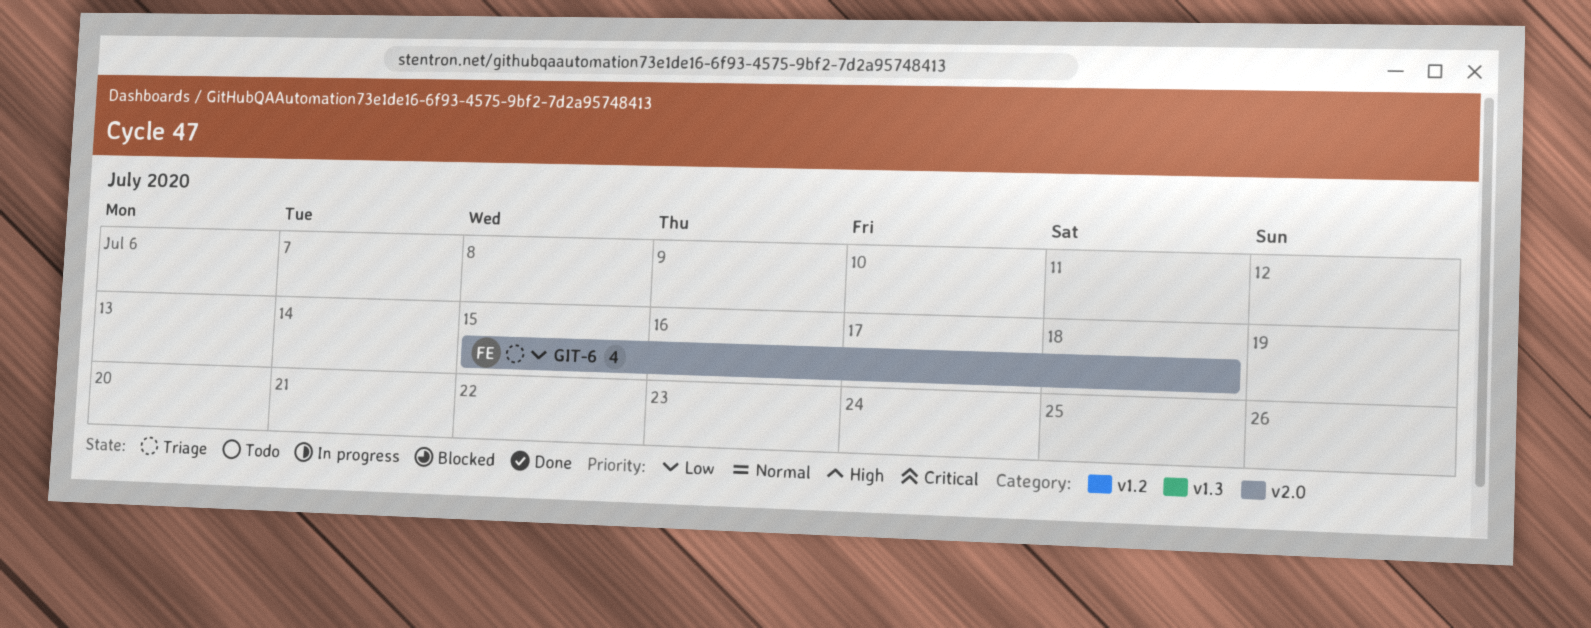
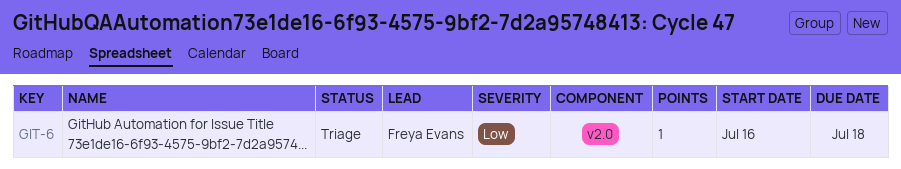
GIT-6, estimate: 4 -> 1
GIT-6, start: Jul 15 -> Jul 16

